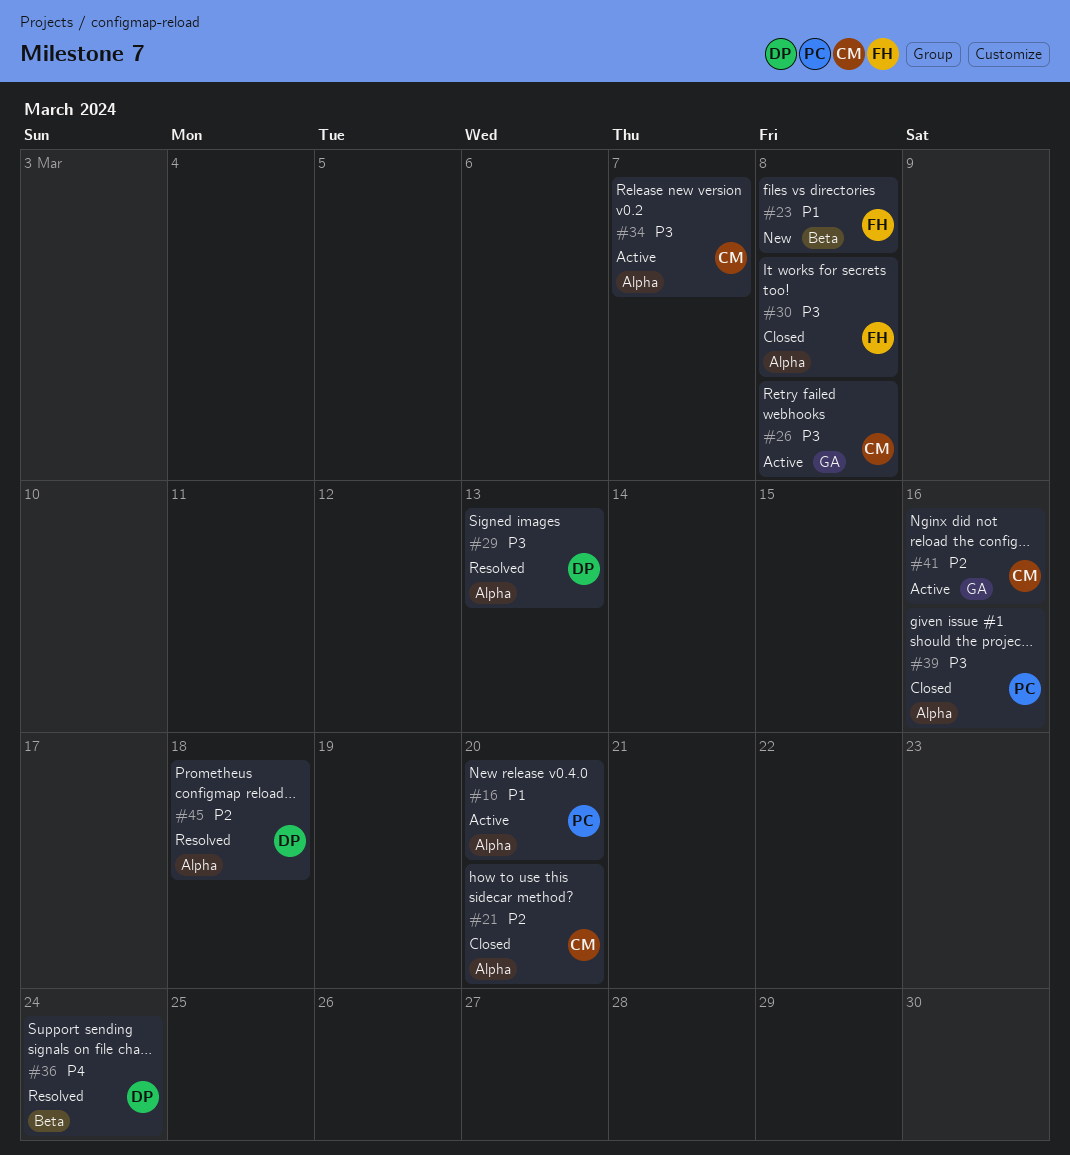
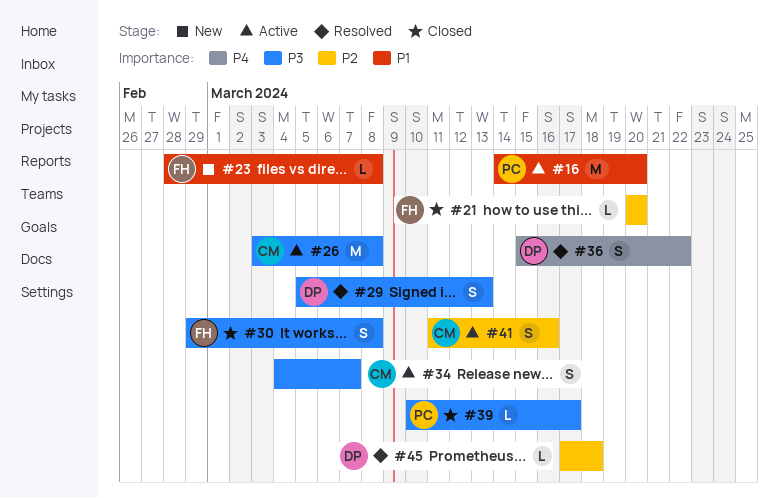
#21, owner: CM -> FH
#36, due: Mar 24 -> Mar 22
#39, due: Mar 16 -> Mar 17

